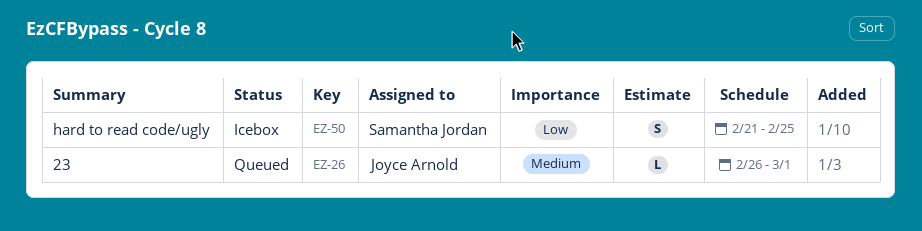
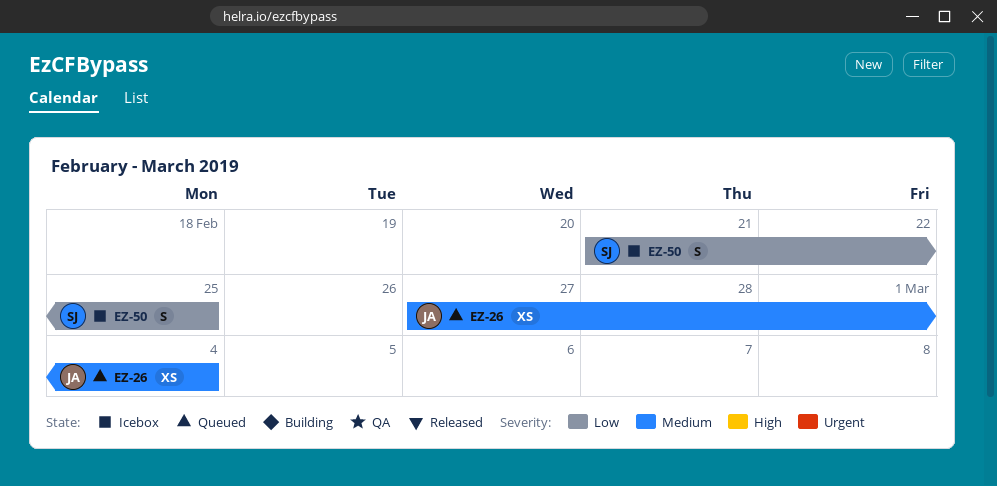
EZ-26, estimate: L -> XS
EZ-26, start: Feb 26 -> Feb 27
EZ-26, due: Mar 1 -> Mar 4

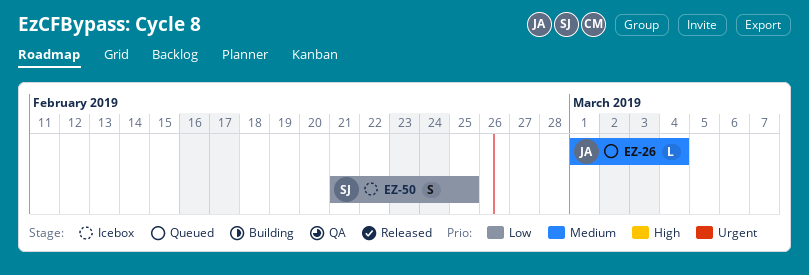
EZ-26, estimate: XS -> L
EZ-26, start: Feb 27 -> Mar 1

